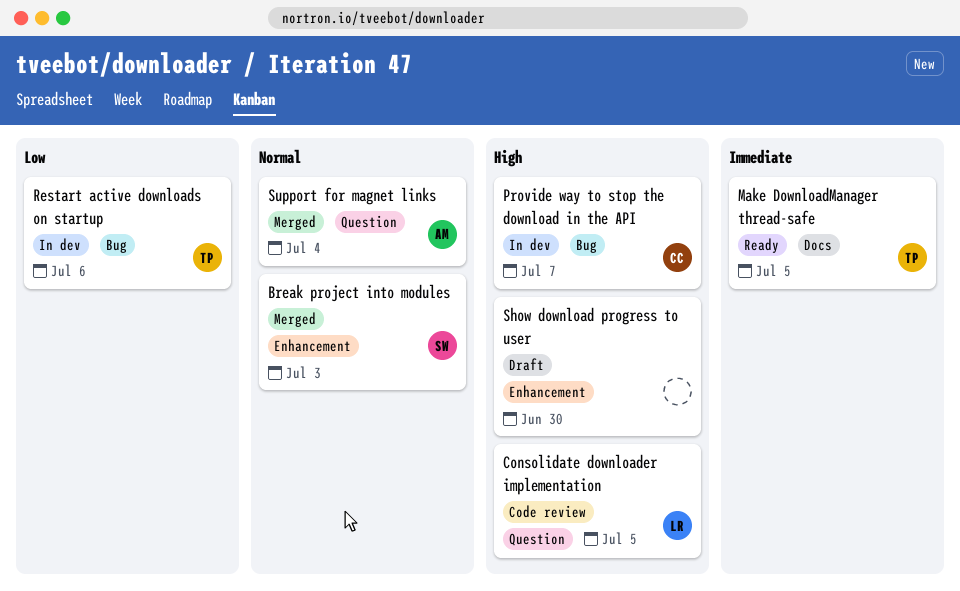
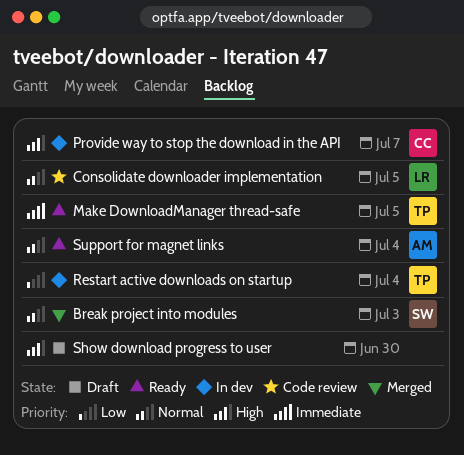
Consolidate downloader implementation, priority: High -> Normal
Restart active downloads on startup, due: Jul 6 -> Jul 4
Support for magnet links, status: Merged -> Ready

